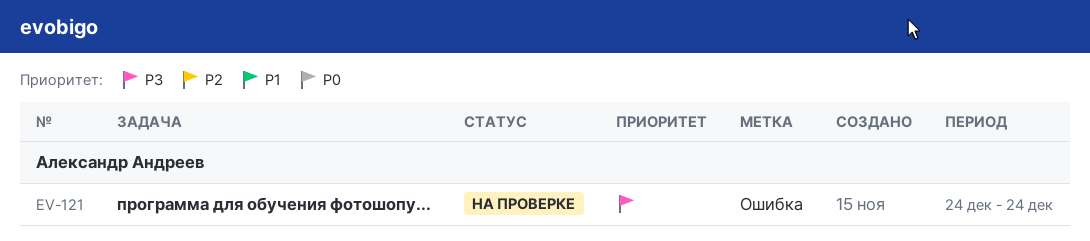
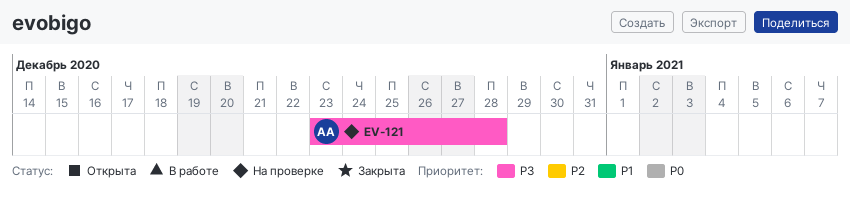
EV-121, start: Dec 24 -> Dec 23
EV-121, due: Dec 24 -> Dec 28

